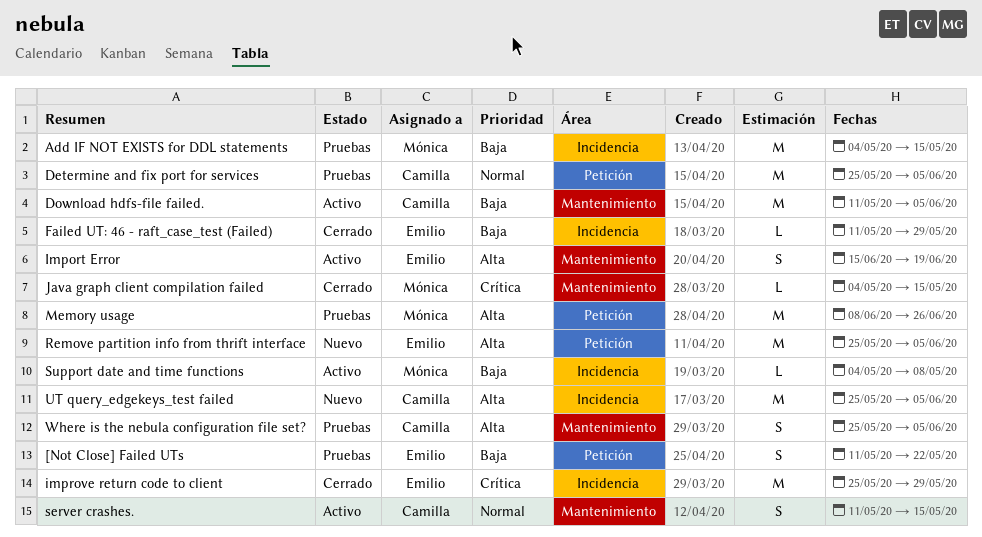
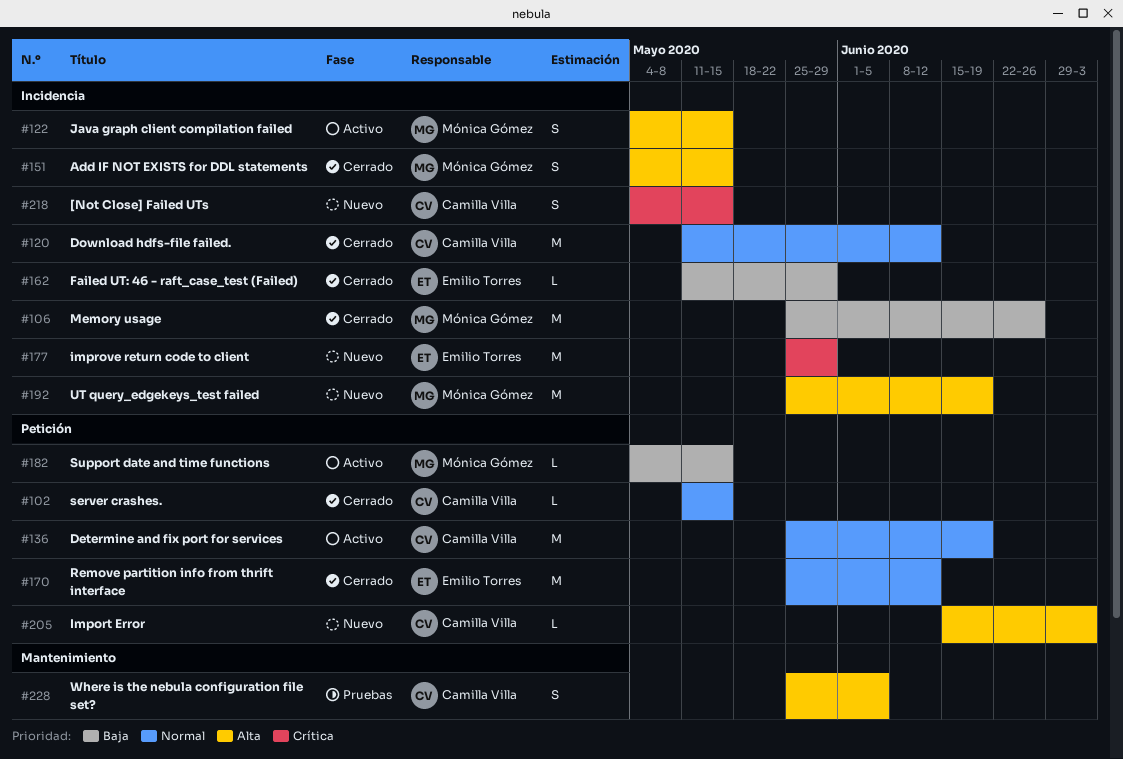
[Not Close] Failed UTs, status: Pruebas -> Nuevo
[Not Close] Failed UTs, owner: Emilio Torres -> Camilla Villa
[Not Close] Failed UTs, priority: Baja -> Crítica
[Not Close] Failed UTs, label: Petición -> Incidencia
[Not Close] Failed UTs, start: May 11 -> May 4
[Not Close] Failed UTs, due: May 22 -> May 15
Add IF NOT EXISTS for DDL statements, status: Pruebas -> Cerrado
Add IF NOT EXISTS for DDL statements, priority: Baja -> Alta
Add IF NOT EXISTS for DDL statements, estimate: M -> S
Determine and fix port for services, status: Pruebas -> Activo
Determine and fix port for services, due: Jun 5 -> Jun 19
Download hdfs-file failed., status: Activo -> Cerrado
Download hdfs-file failed., priority: Baja -> Normal
Download hdfs-file failed., label: Mantenimiento -> Incidencia
Download hdfs-file failed., due: Jun 5 -> Jun 12
Import Error, status: Activo -> Nuevo
Import Error, owner: Emilio Torres -> Camilla Villa
Import Error, label: Mantenimiento -> Petición
Import Error, estimate: S -> L
Import Error, due: Jun 19 -> Jul 3
improve return code to client, status: Cerrado -> Nuevo
Java graph client compilation failed, status: Cerrado -> Activo
Java graph client compilation failed, priority: Crítica -> Alta
Java graph client compilation failed, label: Mantenimiento -> Incidencia
Java graph client compilation failed, estimate: L -> S
Memory usage, status: Pruebas -> Cerrado
Memory usage, priority: Alta -> Baja
Memory usage, label: Petición -> Incidencia
Memory usage, start: Jun 8 -> May 25
Remove partition info from thrift interface, status: Nuevo -> Cerrado
Remove partition info from thrift interface, priority: Alta -> Normal
Remove partition info from thrift interface, due: Jun 5 -> Jun 12
server crashes., status: Activo -> Cerrado
server crashes., label: Mantenimiento -> Petición
server crashes., estimate: S -> L
Support date and time functions, label: Incidencia -> Petición
Support date and time functions, due: May 8 -> May 15
UT query_edgekeys_test failed, owner: Camilla Villa -> Mónica Gómez
UT query_edgekeys_test failed, due: Jun 5 -> Jun 19

